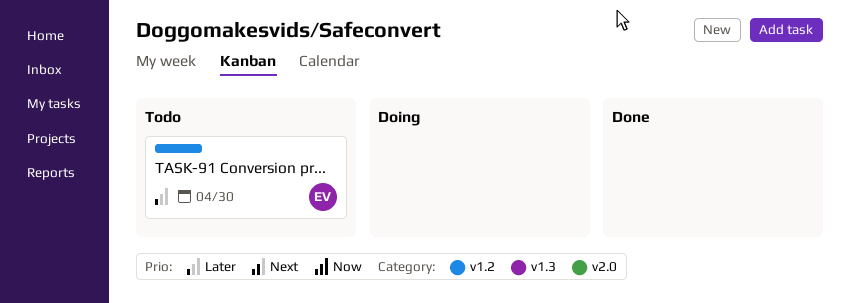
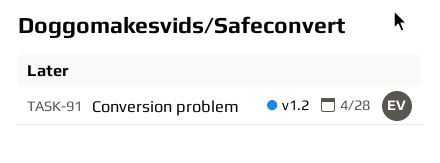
TASK-91, due: Apr 30 -> Apr 28

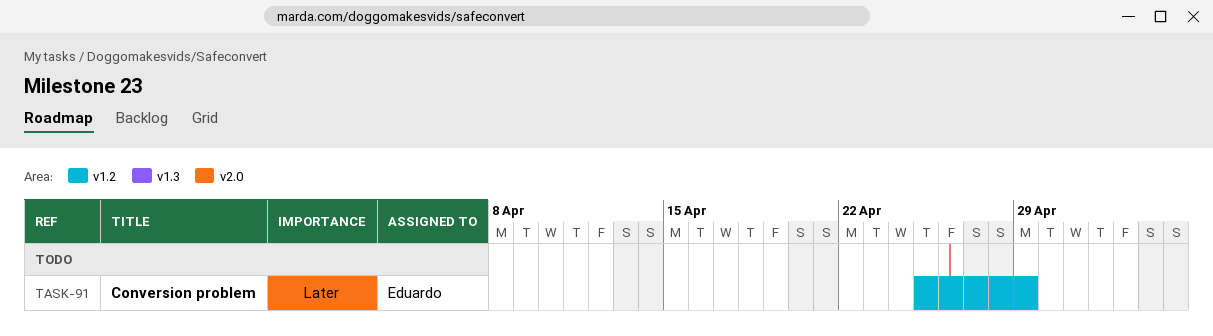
TASK-91, due: Apr 28 -> Apr 29

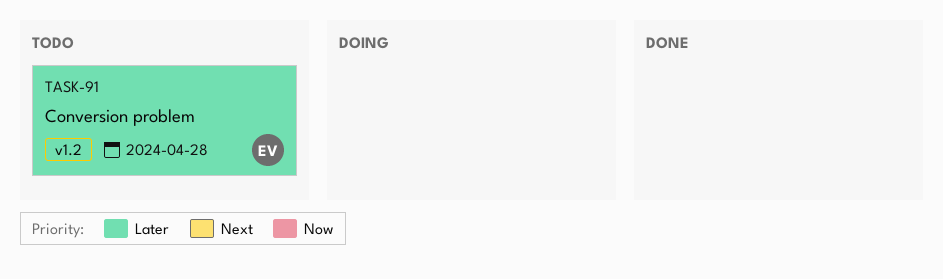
TASK-91, due: Apr 29 -> Apr 28

